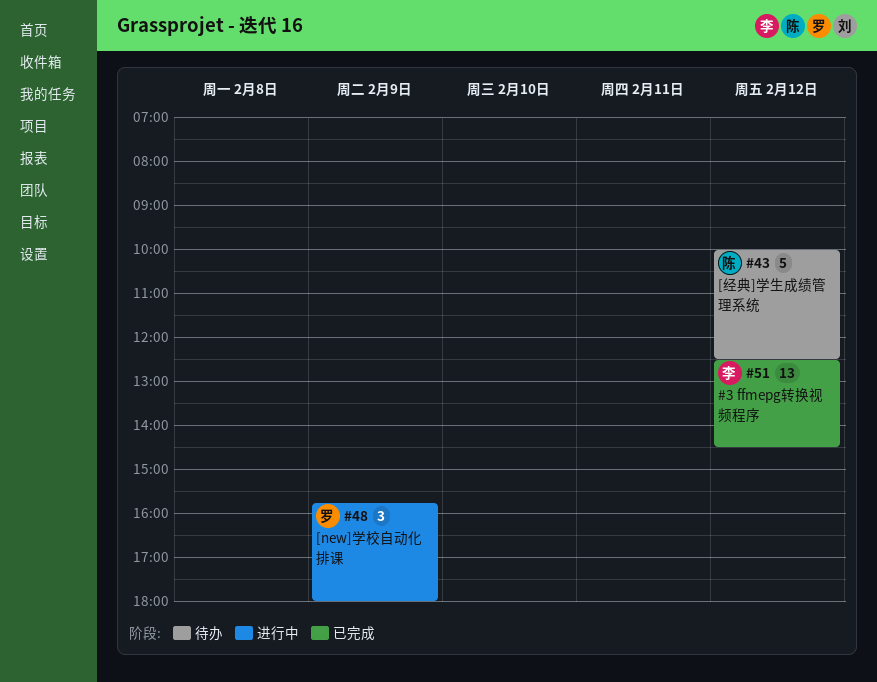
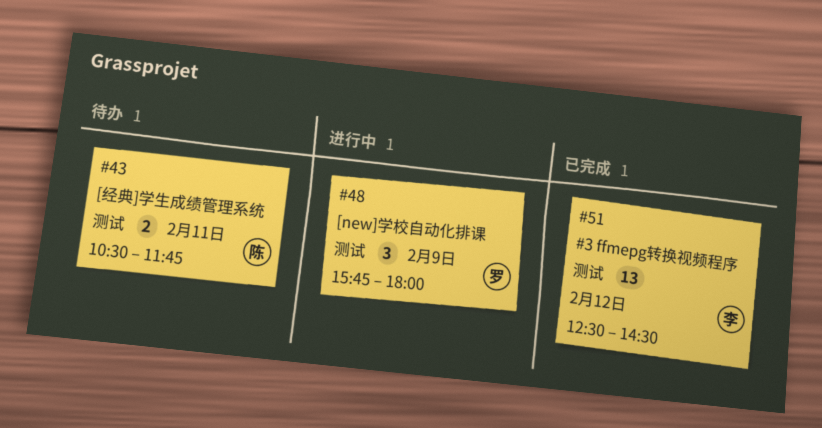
#43, estimate: 5 -> 2
#43, day: Feb 12 -> Feb 11
#43, begins: 10:00 -> 10:30
#43, ends: 12:30 -> 11:45

